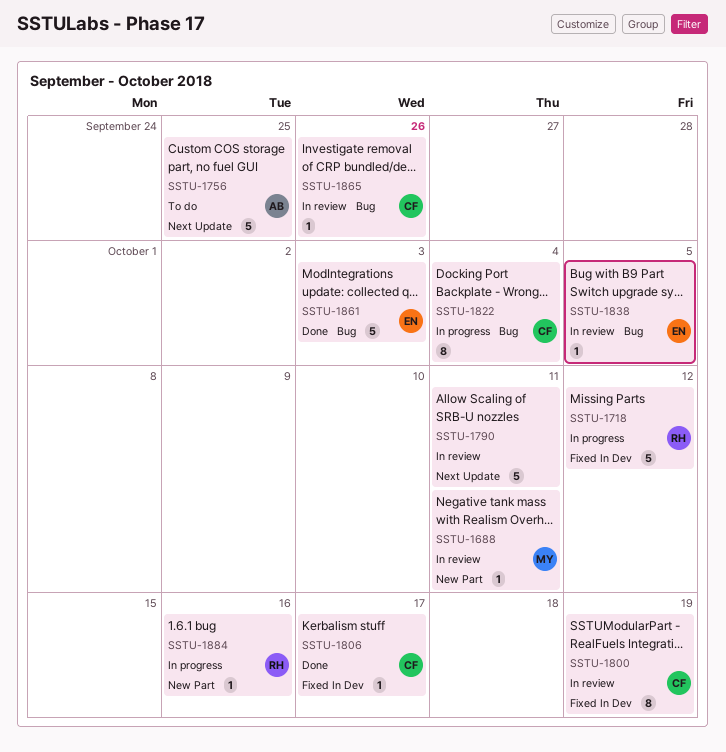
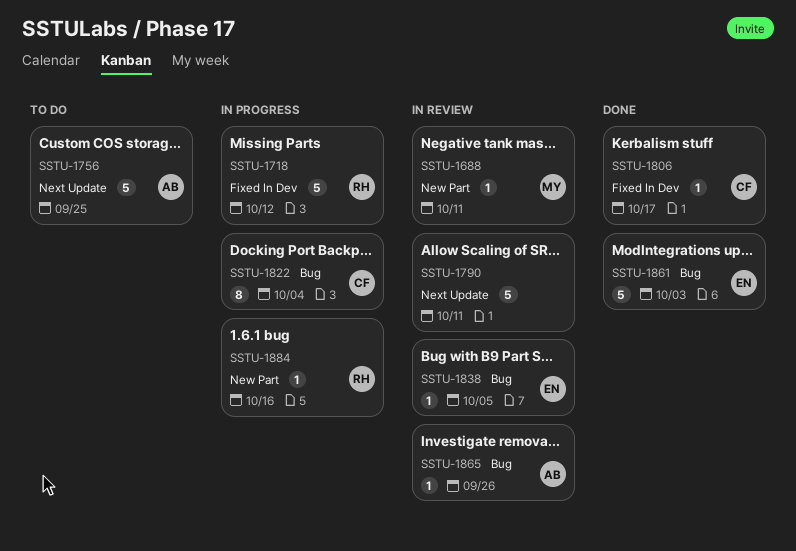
SSTU-1800: present -> none
SSTU-1865, owner: CF -> AB

